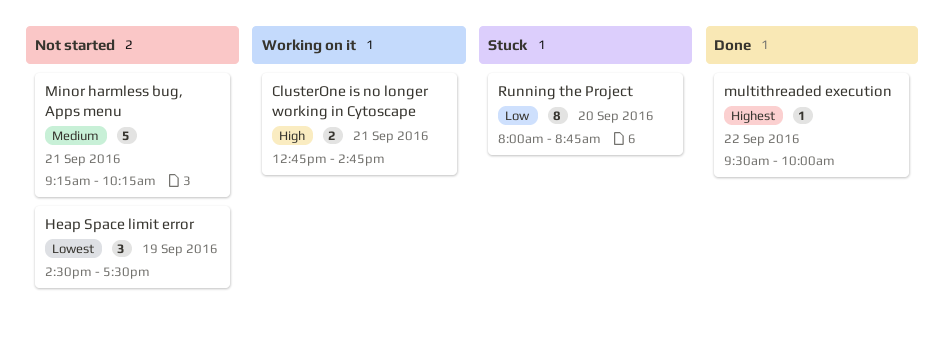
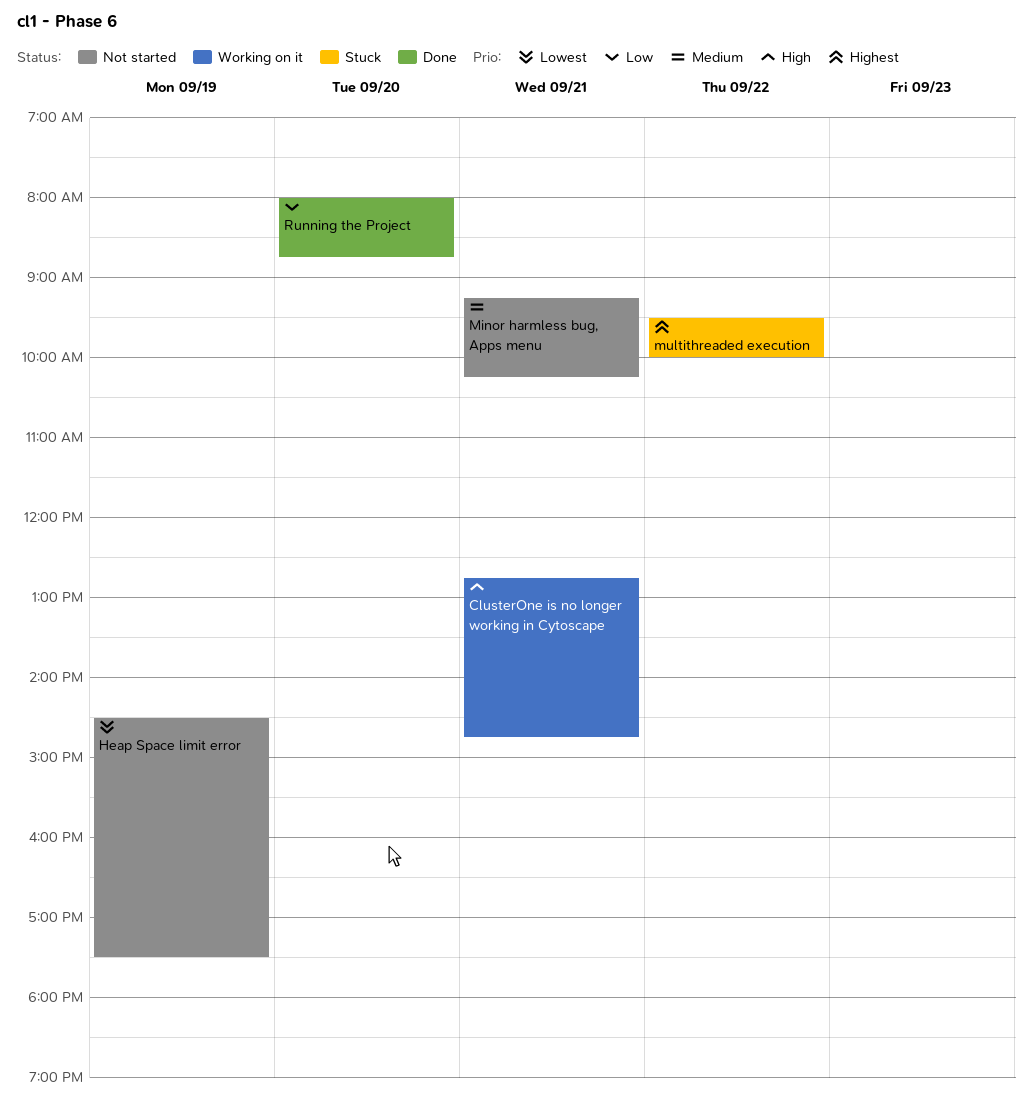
multithreaded execution, status: Done -> Stuck
Running the Project, status: Stuck -> Done

